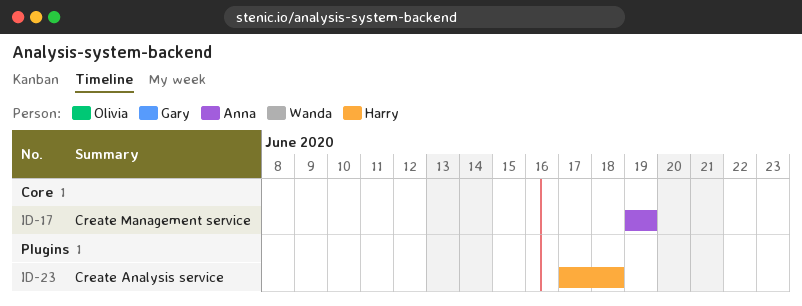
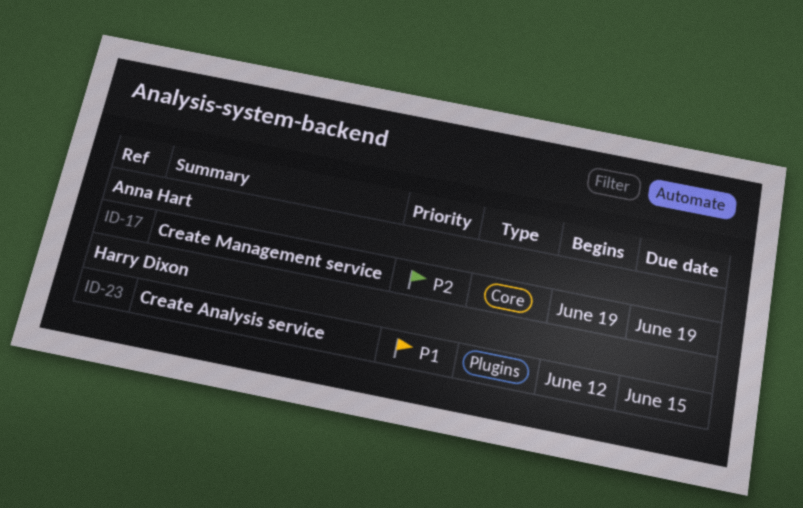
ID-23, start: Jun 17 -> Jun 12
ID-23, due: Jun 18 -> Jun 15

